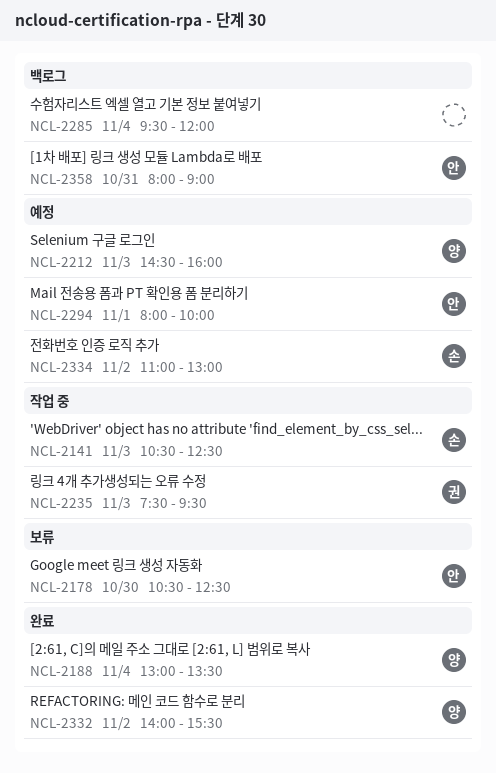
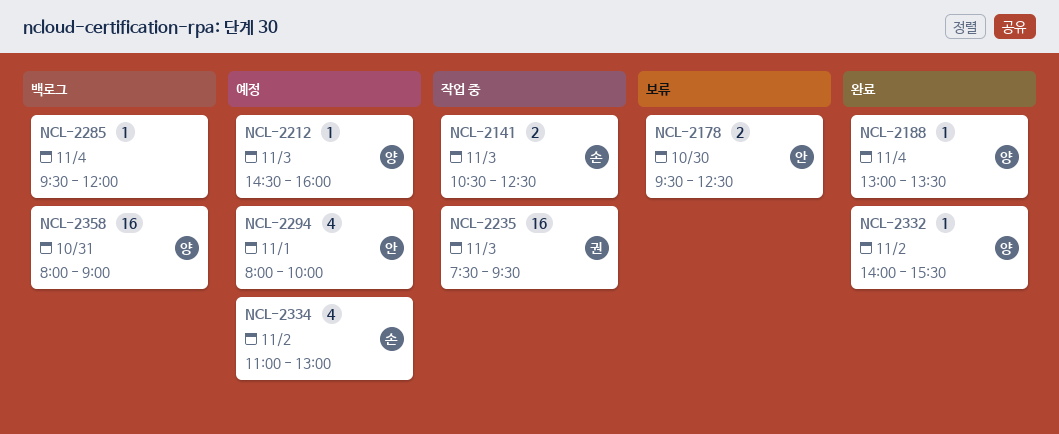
NCL-2178, begins: 10:30 -> 09:30
NCL-2358, owner: 안 -> 양

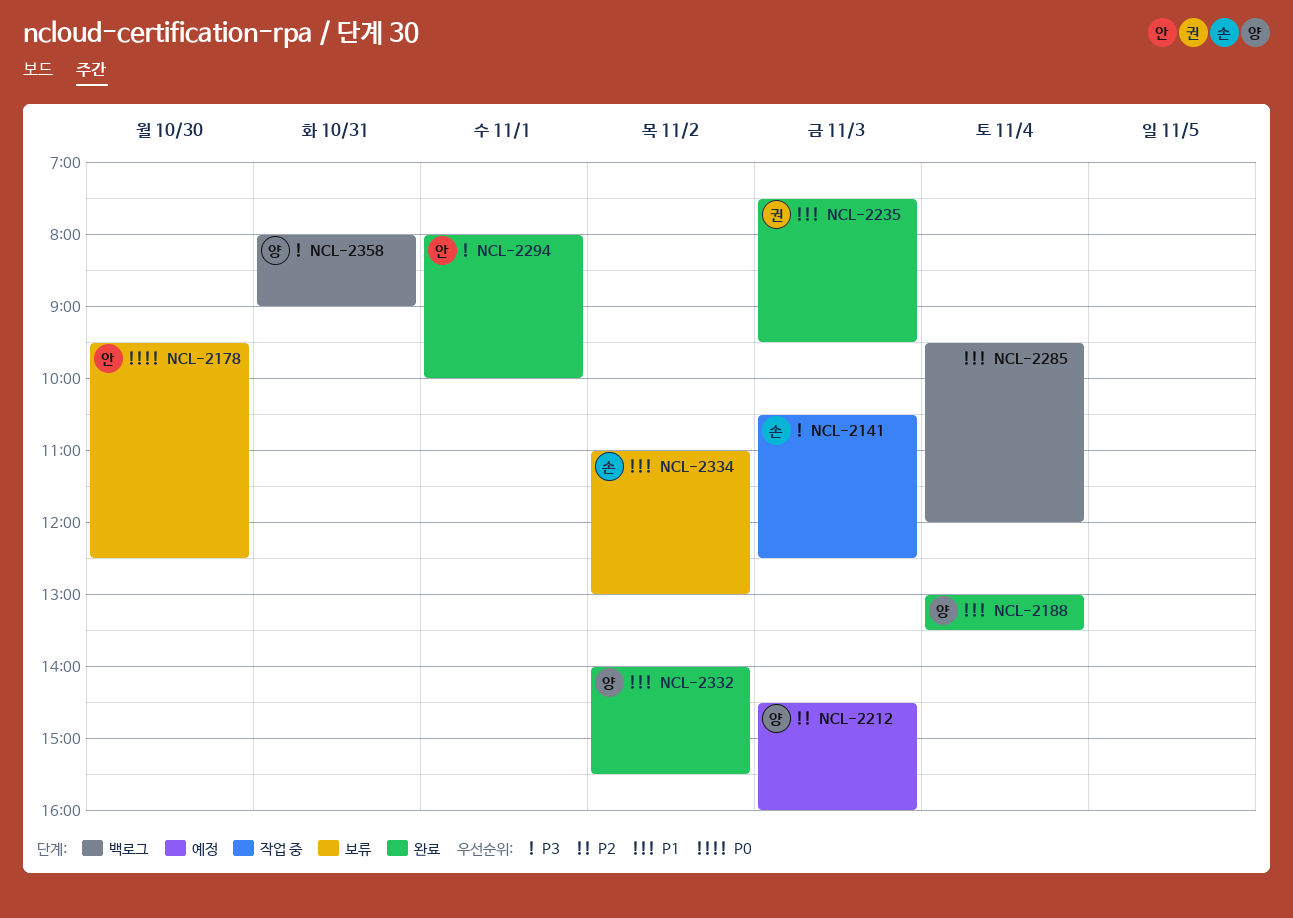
NCL-2235, status: 작업 중 -> 완료
NCL-2294, status: 예정 -> 완료
NCL-2334, status: 예정 -> 보류

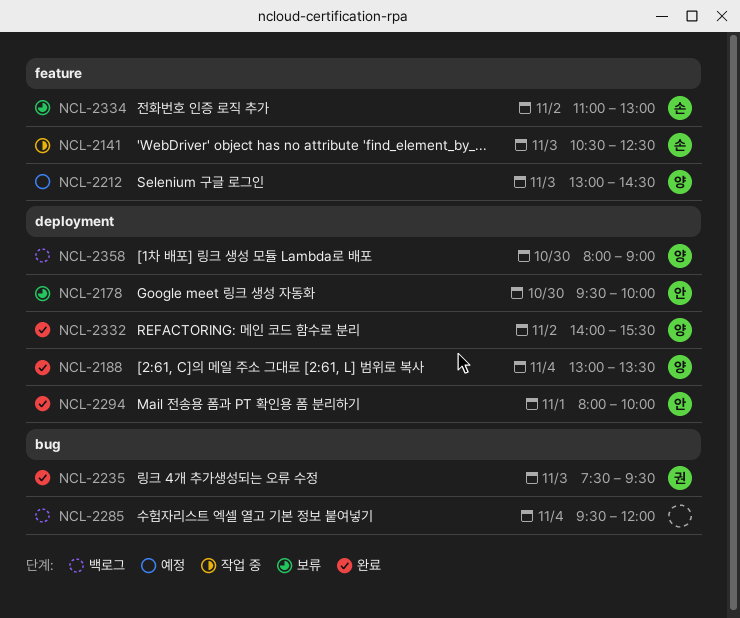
NCL-2178, ends: 12:30 -> 10:00
NCL-2212, begins: 14:30 -> 13:00
NCL-2212, ends: 16:00 -> 14:30
NCL-2358, day: Oct 31 -> Oct 30

